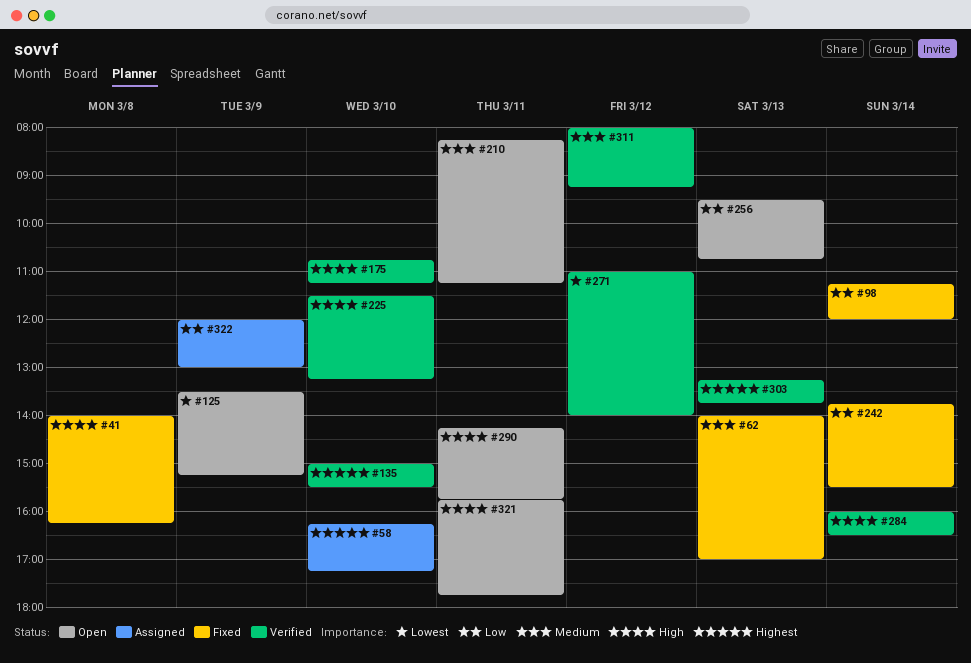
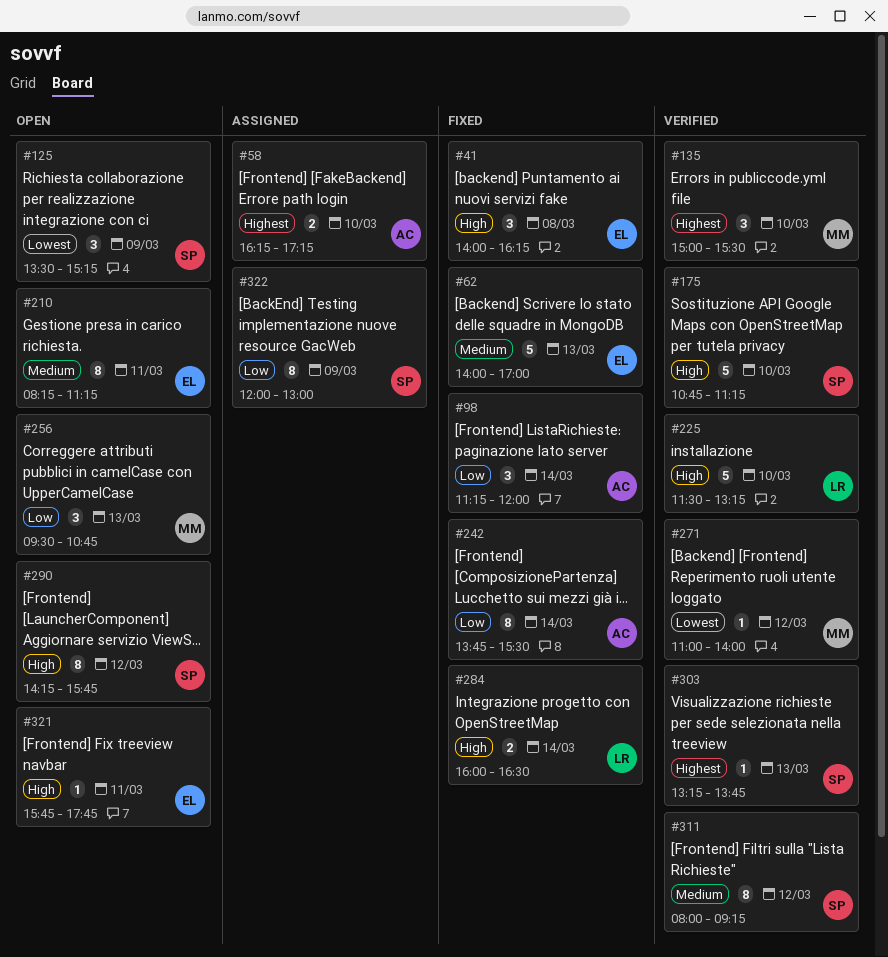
#284, status: Verified -> Fixed
#290, day: Mar 11 -> Mar 12

